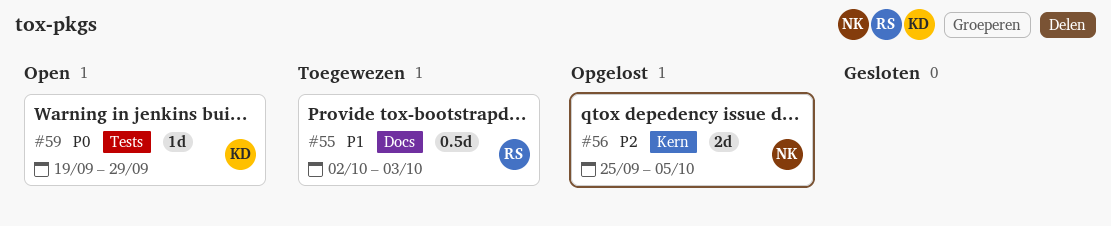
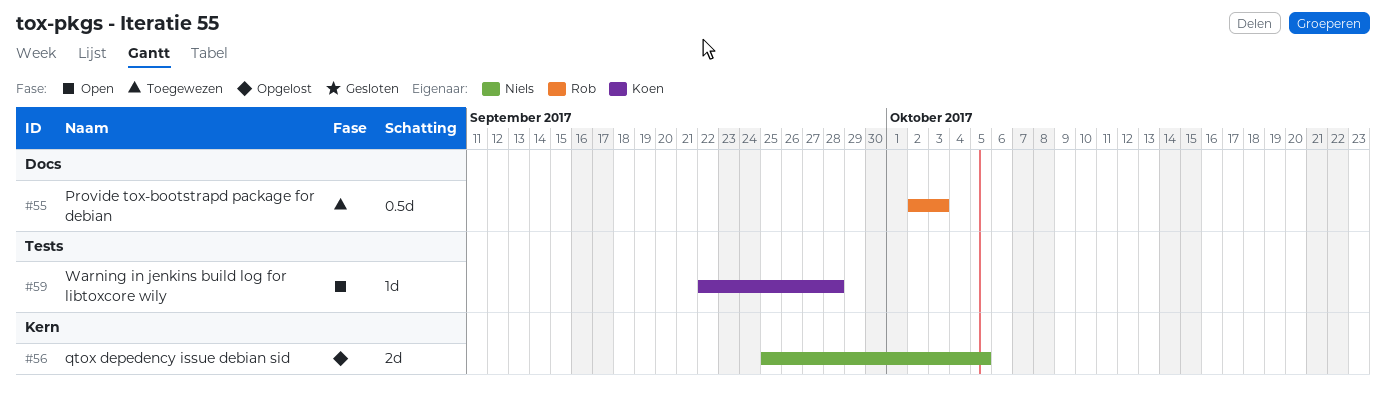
#59, start: Sep 19 -> Sep 22
#59, due: Sep 29 -> Sep 28

